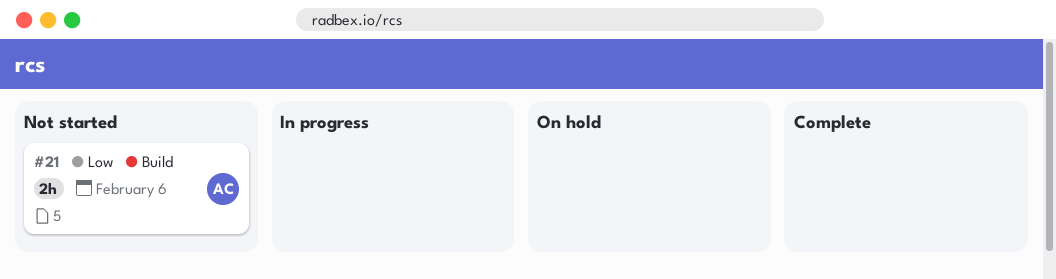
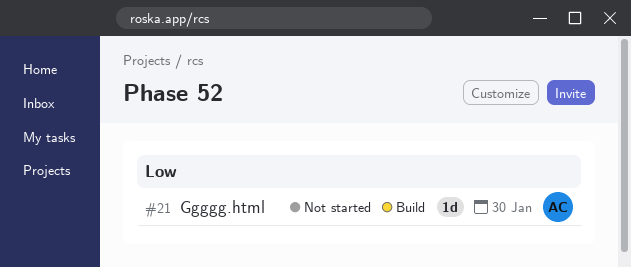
#21, estimate: 2h -> 1d
#21, due: Feb 6 -> Jan 30

